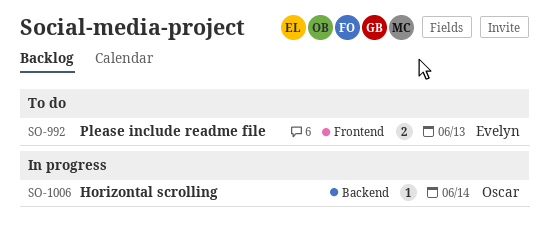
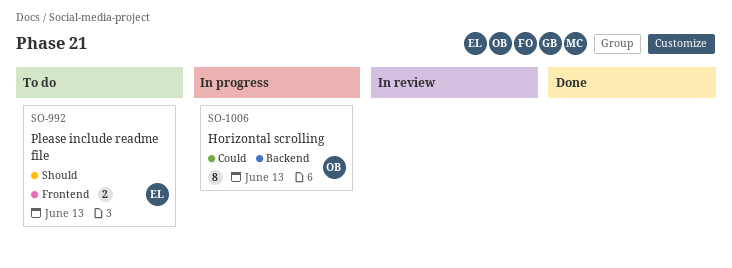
SO-1006, estimate: 1 -> 8
SO-1006, due: Jun 14 -> Jun 13

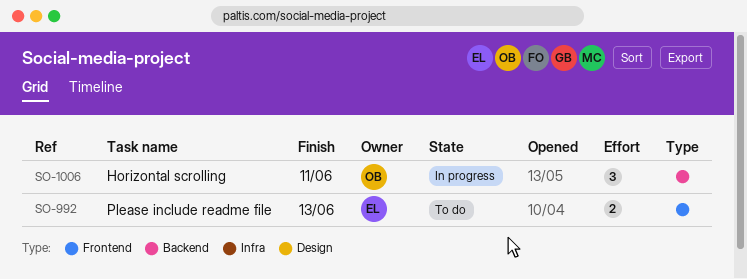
SO-1006, estimate: 8 -> 3
SO-1006, due: Jun 13 -> Jun 11

